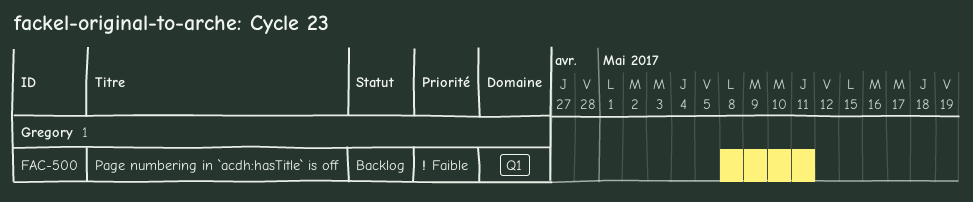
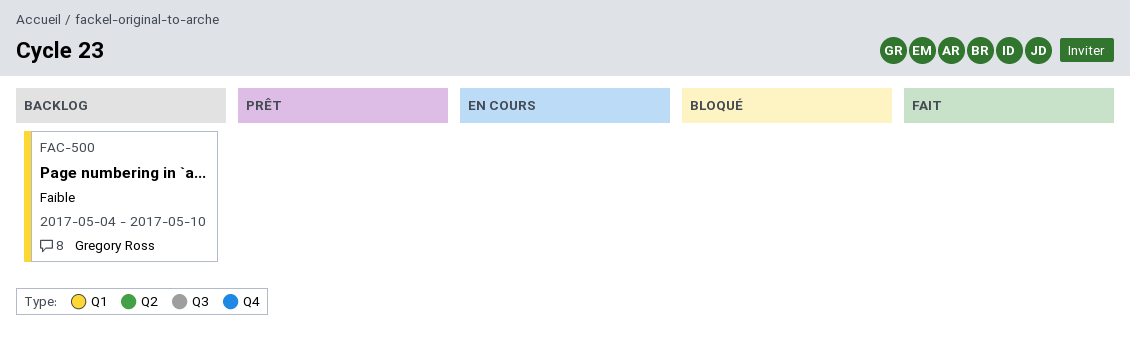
FAC-500, start: May 8 -> May 4
FAC-500, due: May 11 -> May 10

